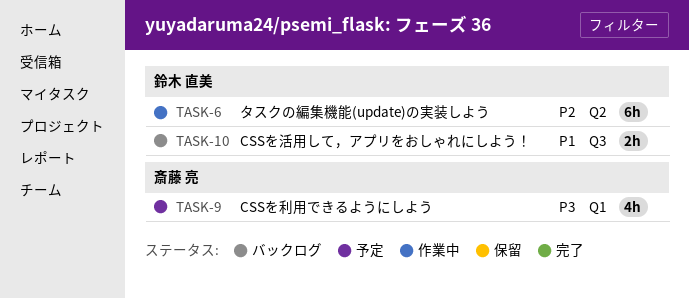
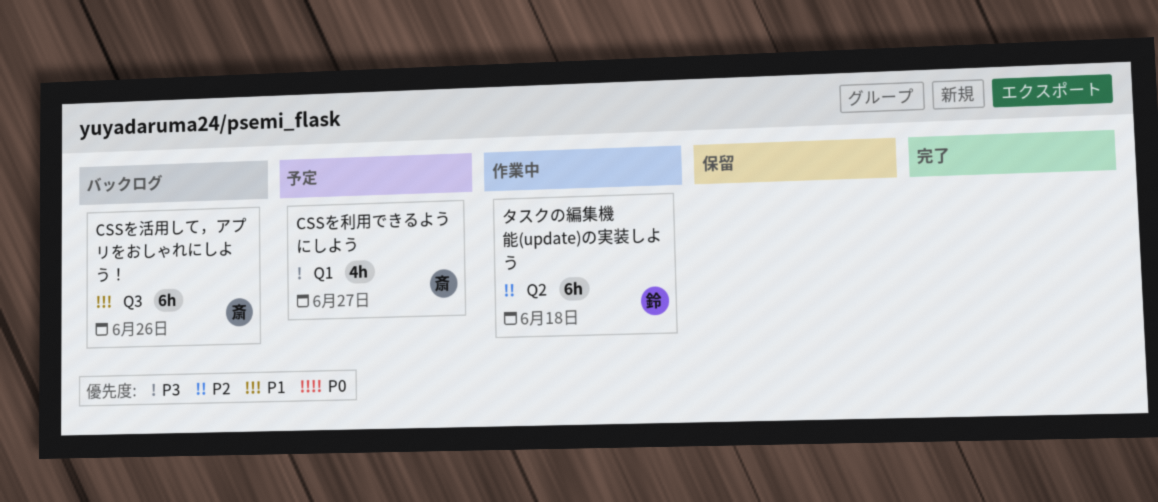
CSSを活用して，アプリをおしゃれにしよう！, owner: 鈴木 直美 -> 斎藤 亮
CSSを活用して，アプリをおしゃれにしよう！, estimate: 2h -> 6h

